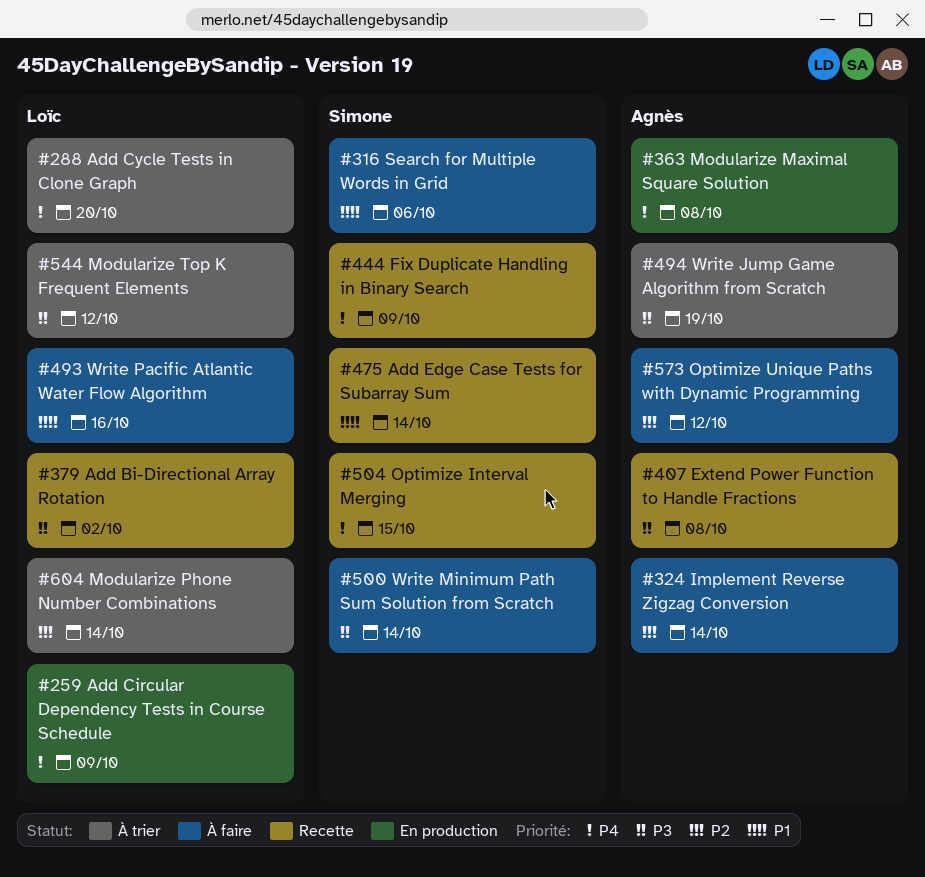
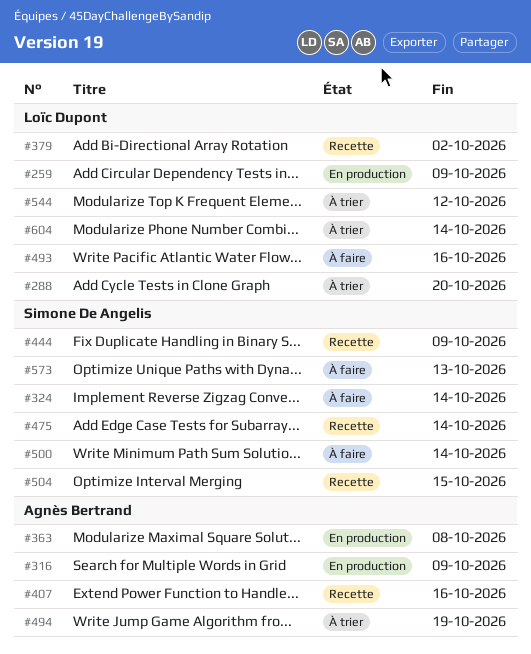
#316, status: À faire -> En production
#316, owner: Simone De Angelis -> Agnès Bertrand
#316, due: Oct 6 -> Oct 9
#324, owner: Agnès Bertrand -> Simone De Angelis
#407, due: Oct 8 -> Oct 16
#573, owner: Agnès Bertrand -> Simone De Angelis
#573, due: Oct 12 -> Oct 13

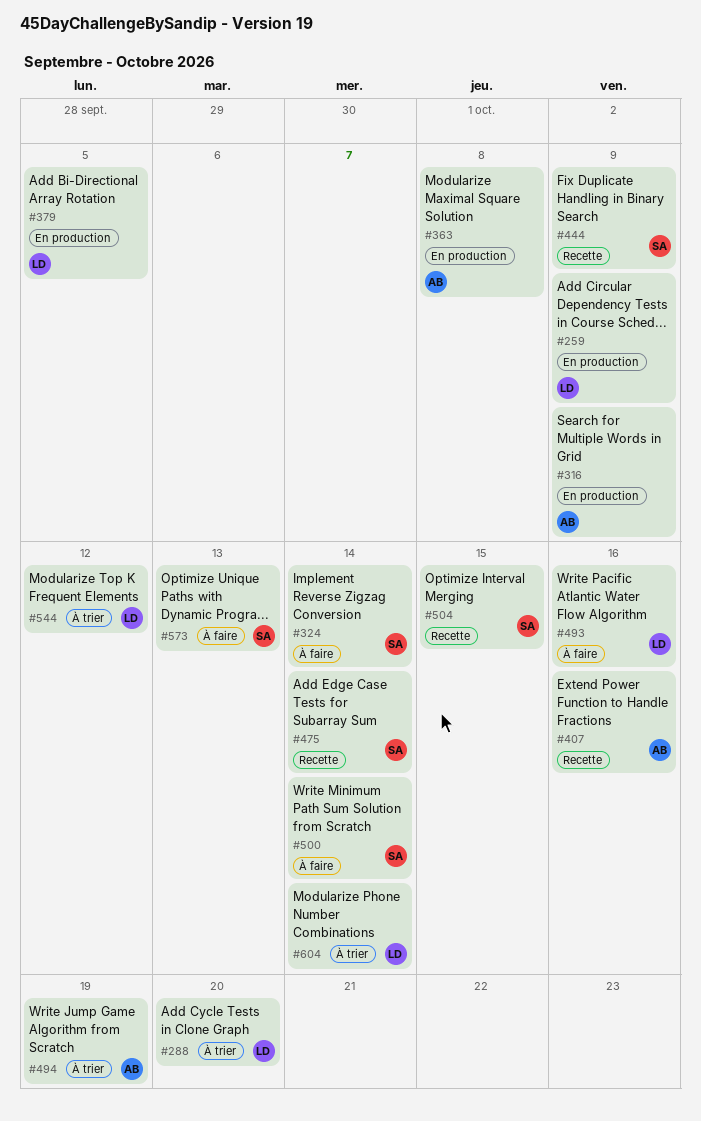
#379, status: Recette -> En production
#379, due: Oct 2 -> Oct 5

